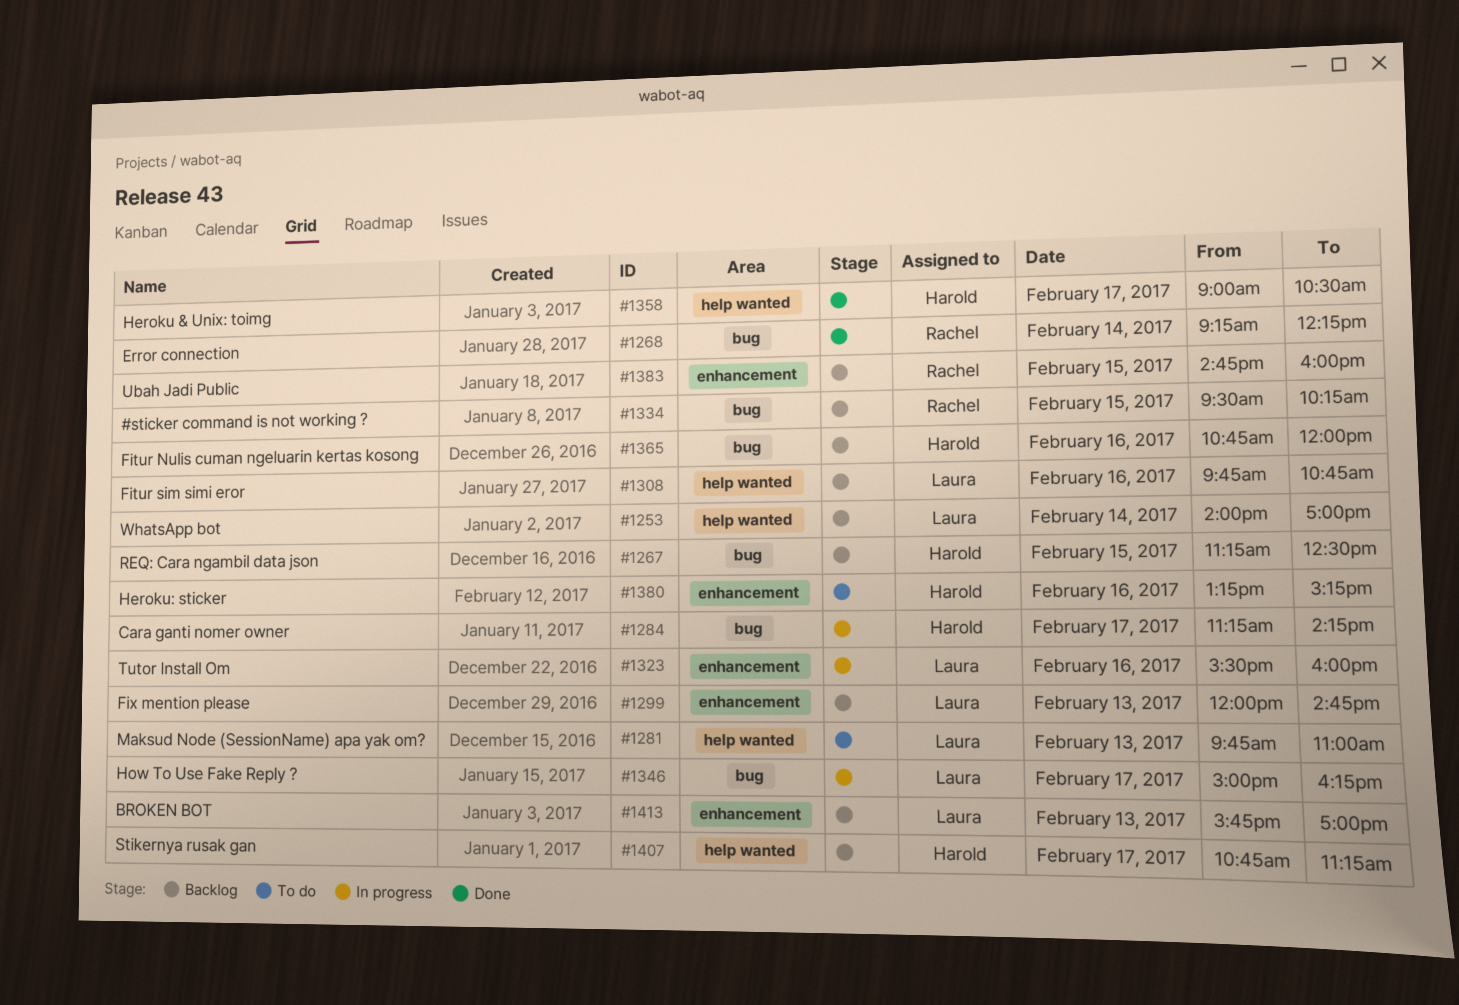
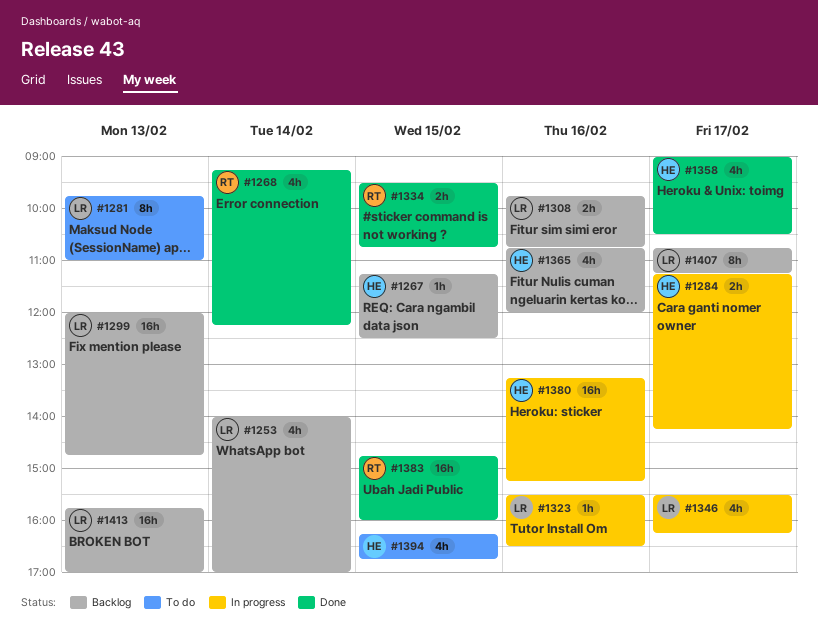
#1323, ends: 16:00 -> 16:30
#1334, status: Backlog -> Done
#1334, ends: 10:15 -> 10:45
#1346, begins: 15:00 -> 15:30
#1380, status: To do -> In progress
#1383, status: Backlog -> Done
#1394: none -> present
#1407, owner: Harold -> Laura

